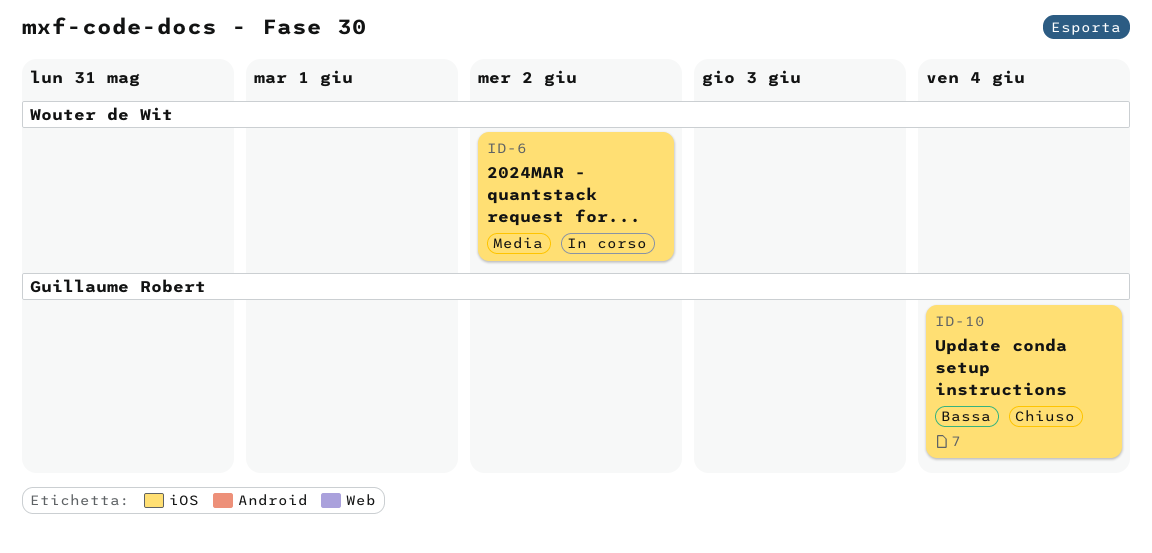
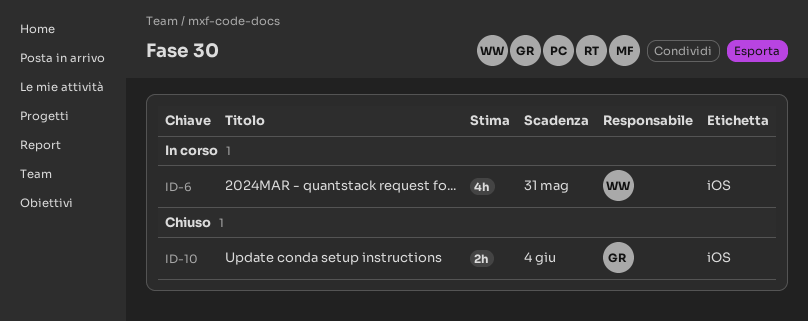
ID-6, due: Jun 2 -> May 31

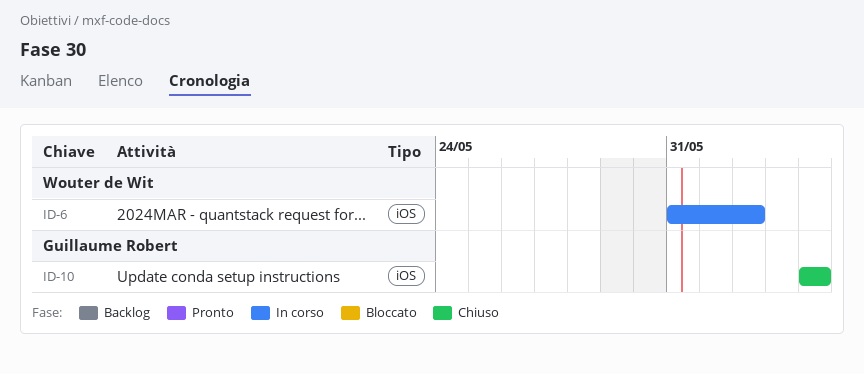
ID-6, due: May 31 -> Jun 2

